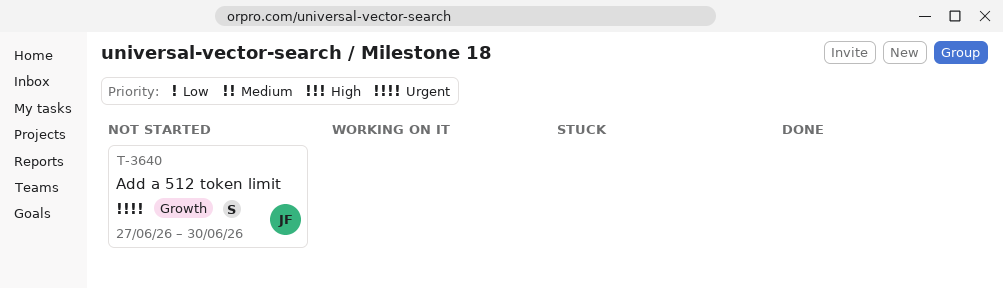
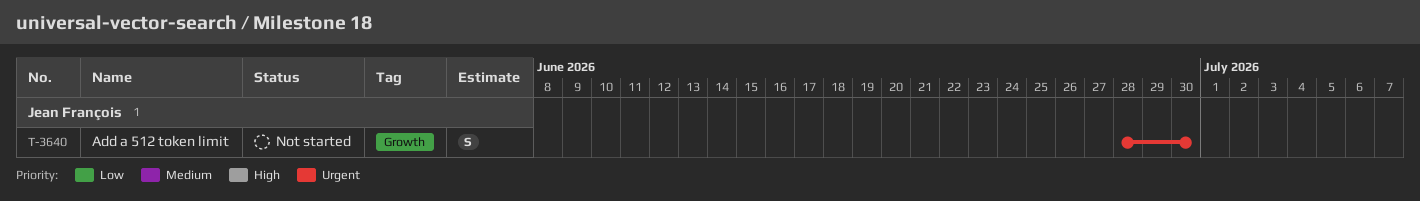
T-3640, start: Jun 27 -> Jun 28

